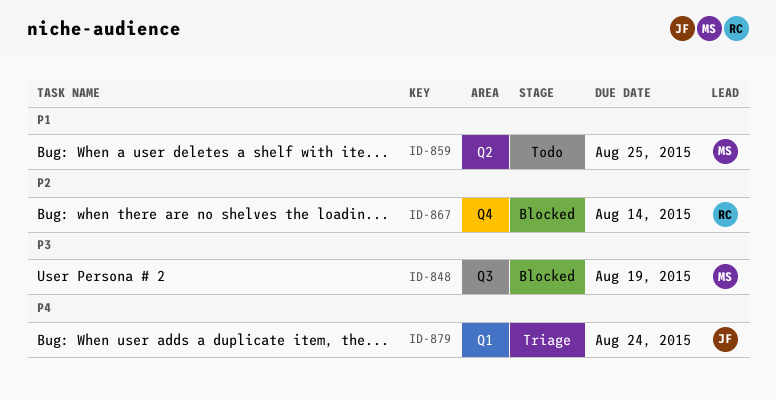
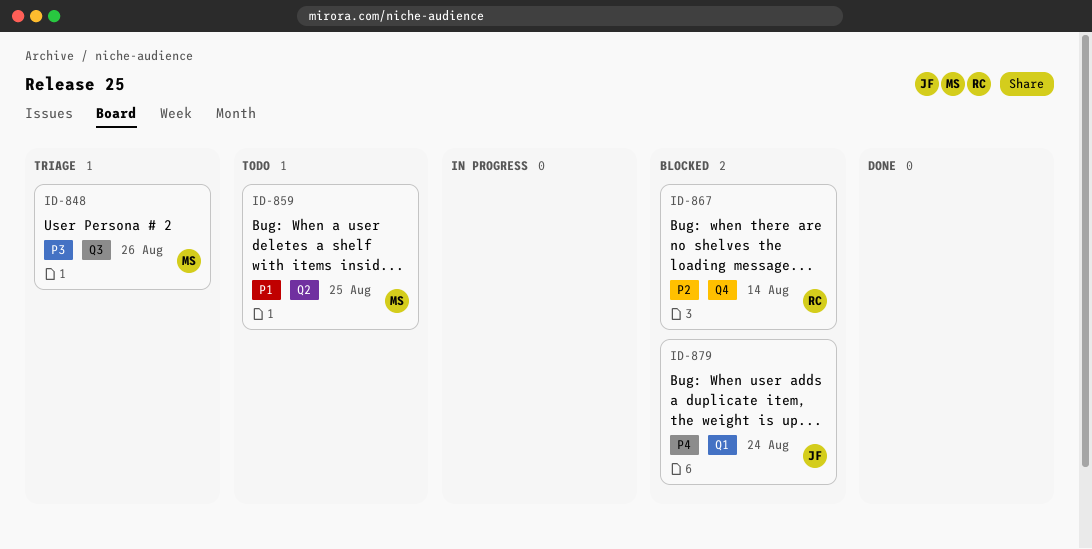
ID-848, status: Blocked -> Triage
ID-848, due: Aug 19 -> Aug 26
ID-879, status: Triage -> Blocked

